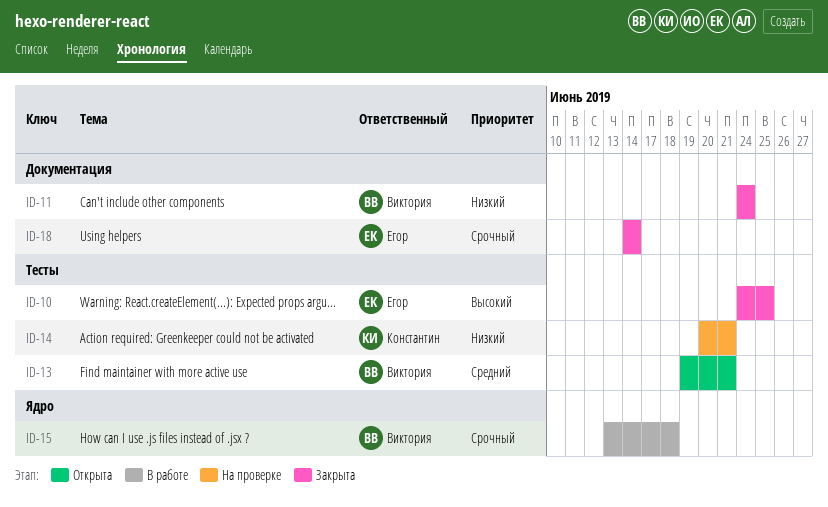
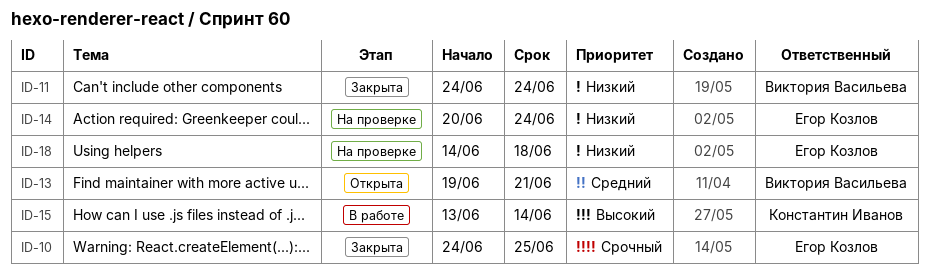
ID-10, priority: Высокий -> Срочный
ID-14, owner: Константин Иванов -> Егор Козлов
ID-14, due: Jun 21 -> Jun 24
ID-15, owner: Виктория Васильева -> Константин Иванов
ID-15, priority: Срочный -> Высокий
ID-15, due: Jun 18 -> Jun 14
ID-18, status: Закрыта -> На проверке
ID-18, priority: Срочный -> Низкий
ID-18, due: Jun 14 -> Jun 18

